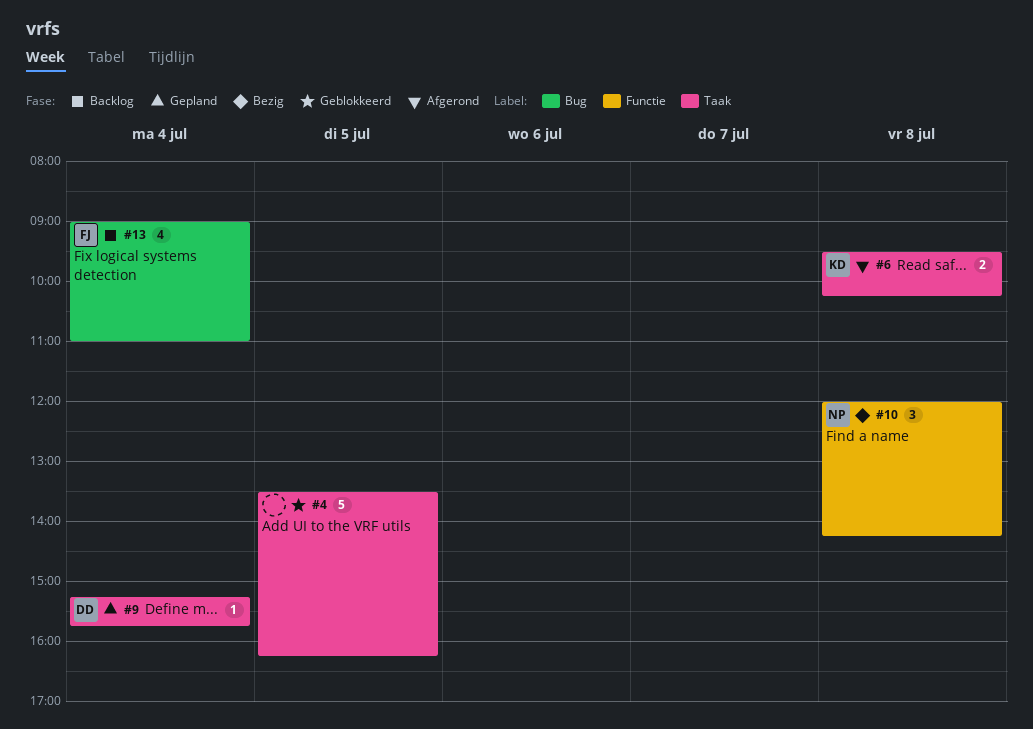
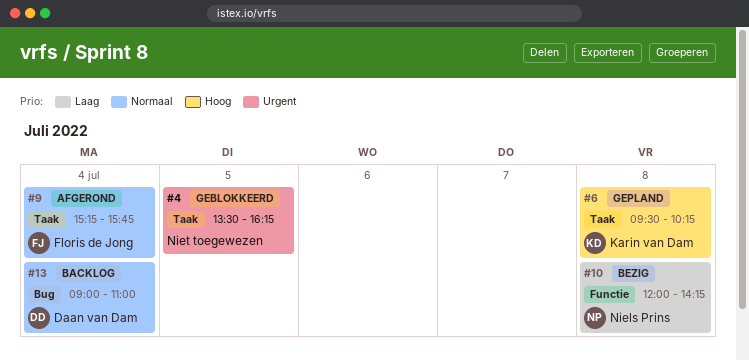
#6, status: Afgerond -> Gepland
#9, status: Gepland -> Afgerond
#9, owner: Daan van Dam -> Floris de Jong
#13, owner: Floris de Jong -> Daan van Dam

